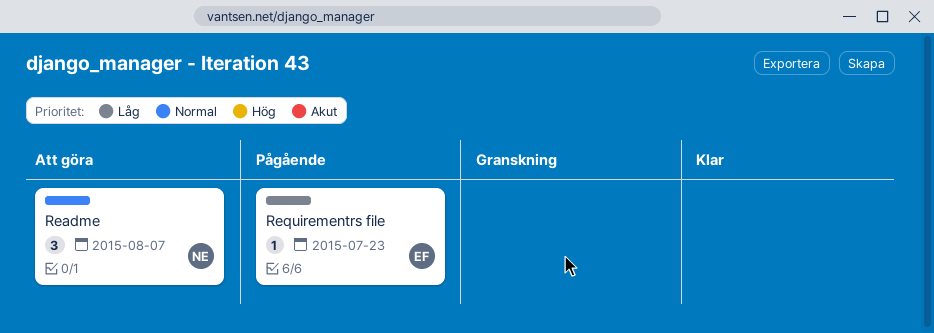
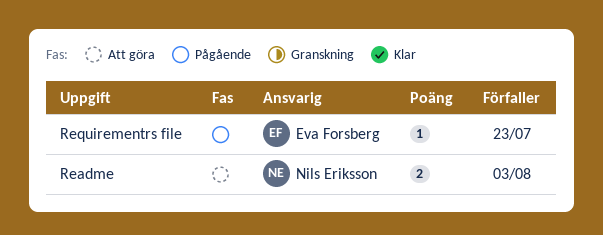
Readme, estimate: 3 -> 2
Readme, due: Aug 7 -> Aug 3

